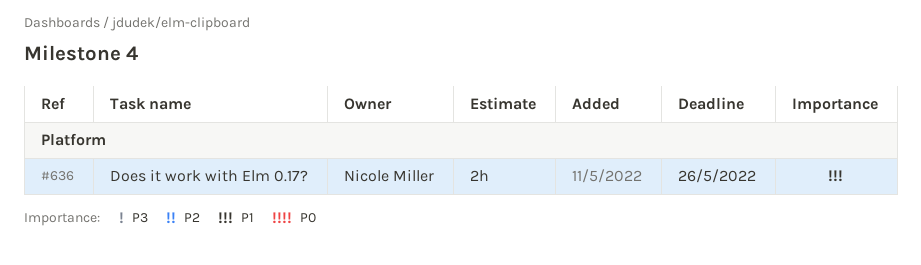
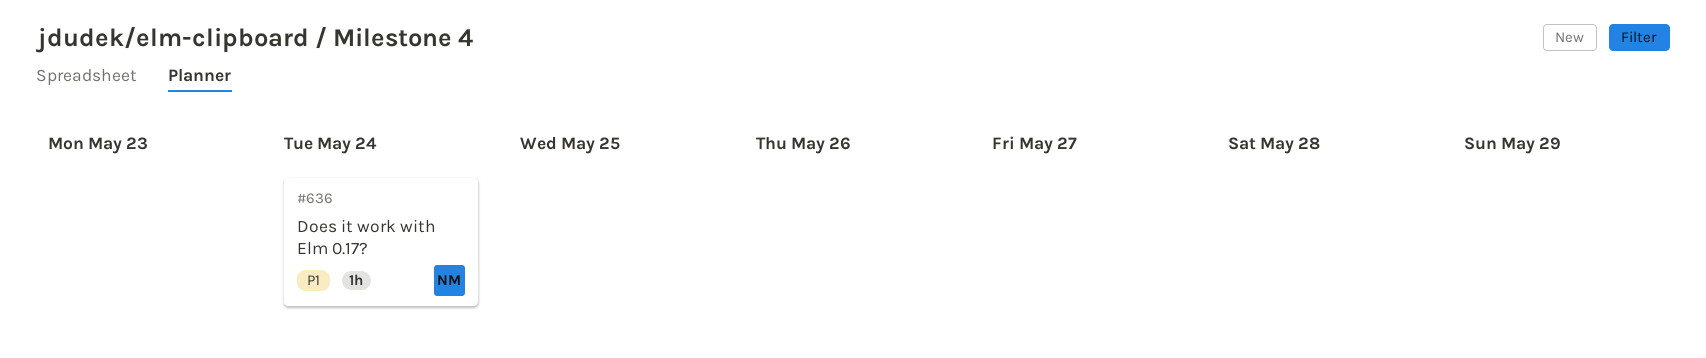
#636, estimate: 2h -> 1h
#636, due: May 26 -> May 24

